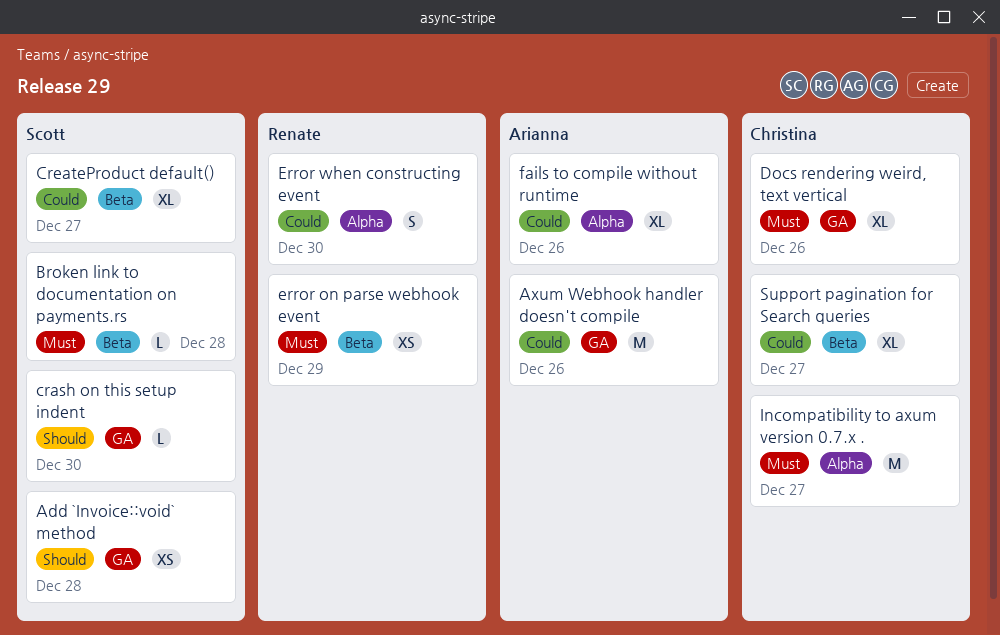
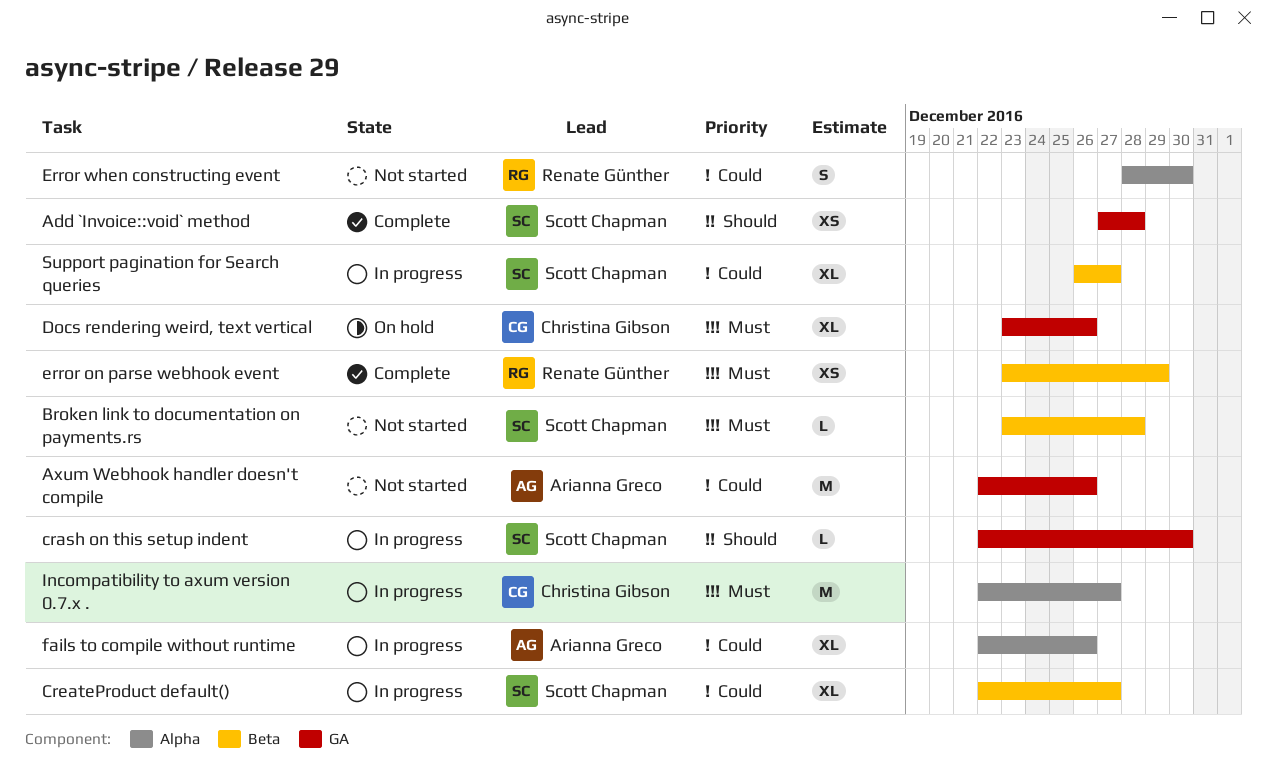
Support pagination for Search queries, owner: Christina Gibson -> Scott Chapman

